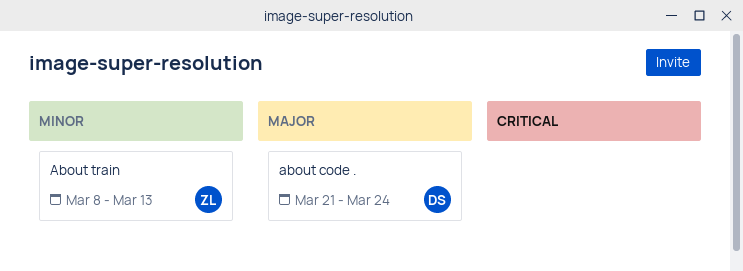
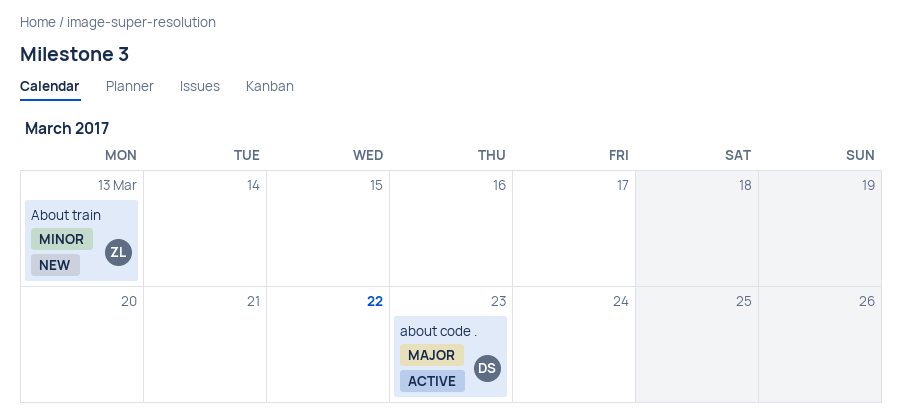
about code ., due: Mar 24 -> Mar 23

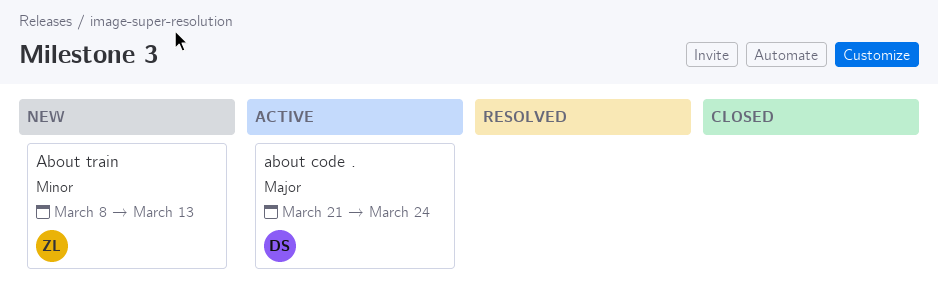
about code ., due: Mar 23 -> Mar 24

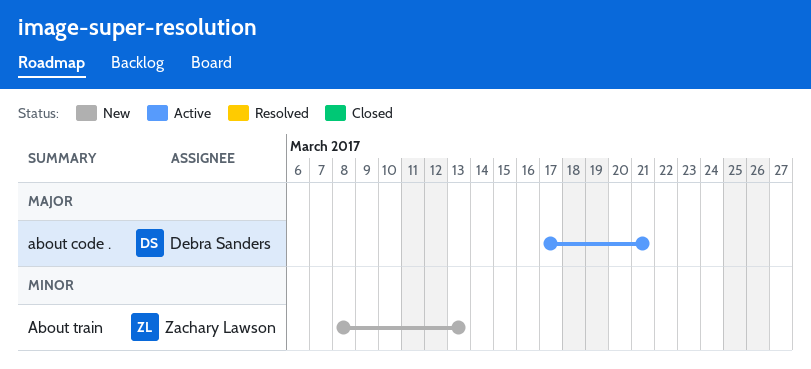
about code ., start: Mar 21 -> Mar 17
about code ., due: Mar 24 -> Mar 21

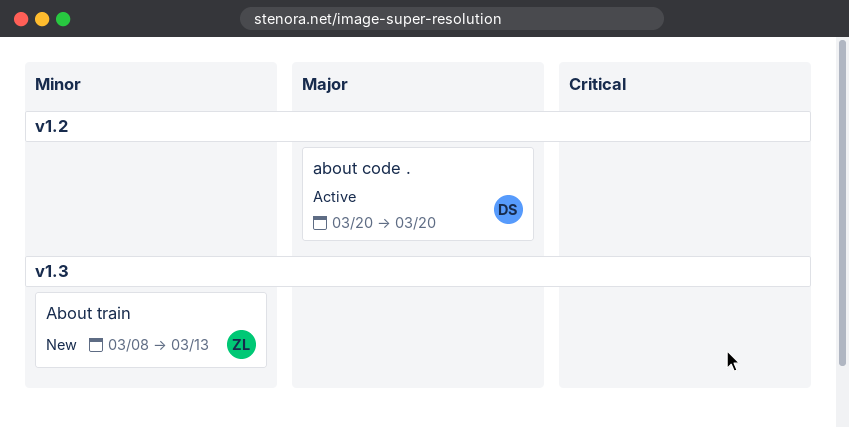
about code ., start: Mar 17 -> Mar 20
about code ., due: Mar 21 -> Mar 20

